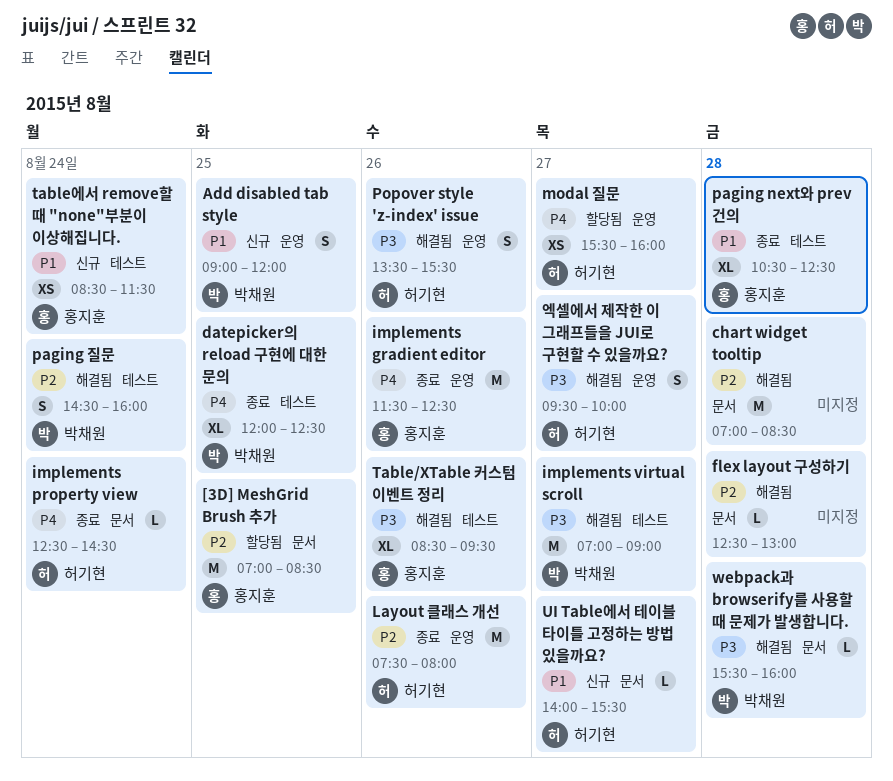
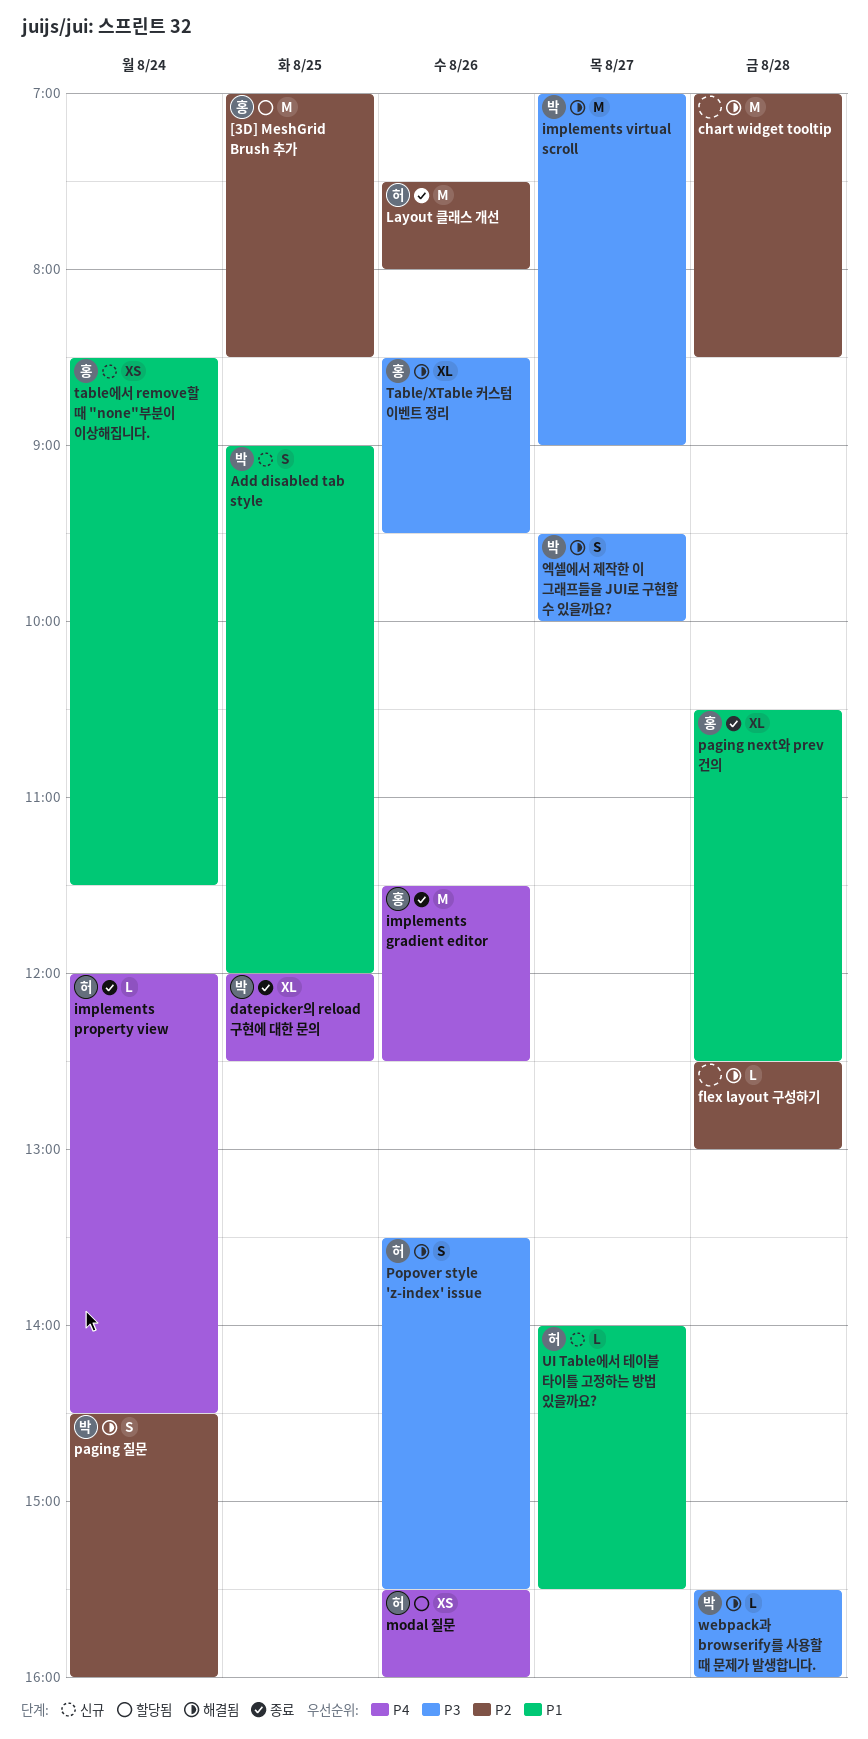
implements property view, begins: 12:30 -> 12:00
modal 질문, day: Aug 27 -> Aug 26
엑셀에서 제작한 이 그래프들을 JUI로 구현할 수 있을까요?, owner: 허기현 -> 박채원

